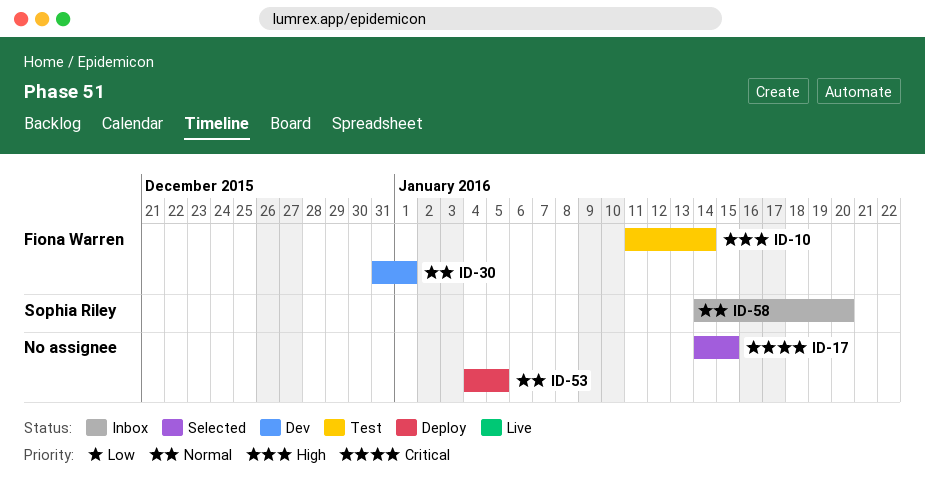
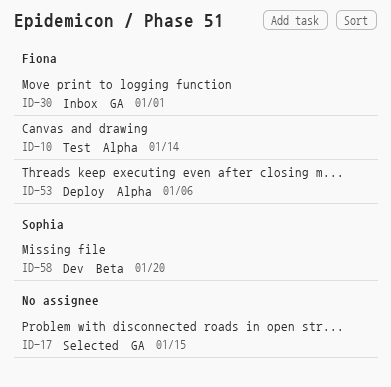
ID-30, status: Dev -> Inbox
ID-53, owner: none -> Fiona Warren
ID-53, due: Jan 5 -> Jan 6
ID-58, status: Inbox -> Dev

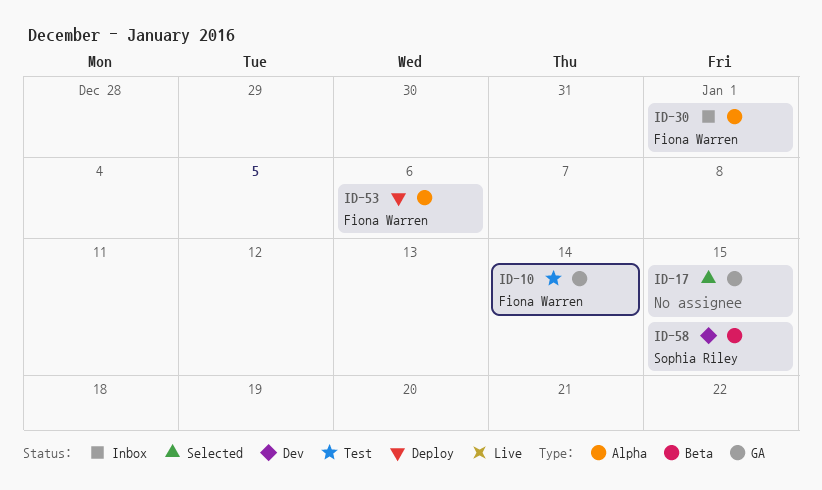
ID-10, label: Alpha -> GA
ID-30, label: GA -> Alpha
ID-58, due: Jan 20 -> Jan 15

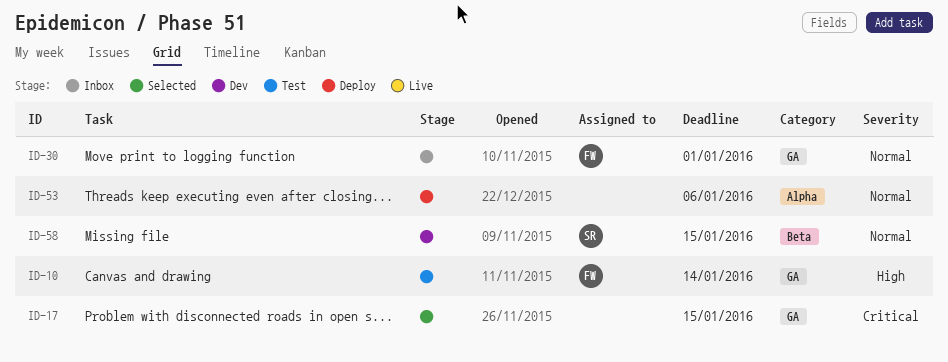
ID-30, label: Alpha -> GA
ID-53, owner: Fiona Warren -> none

